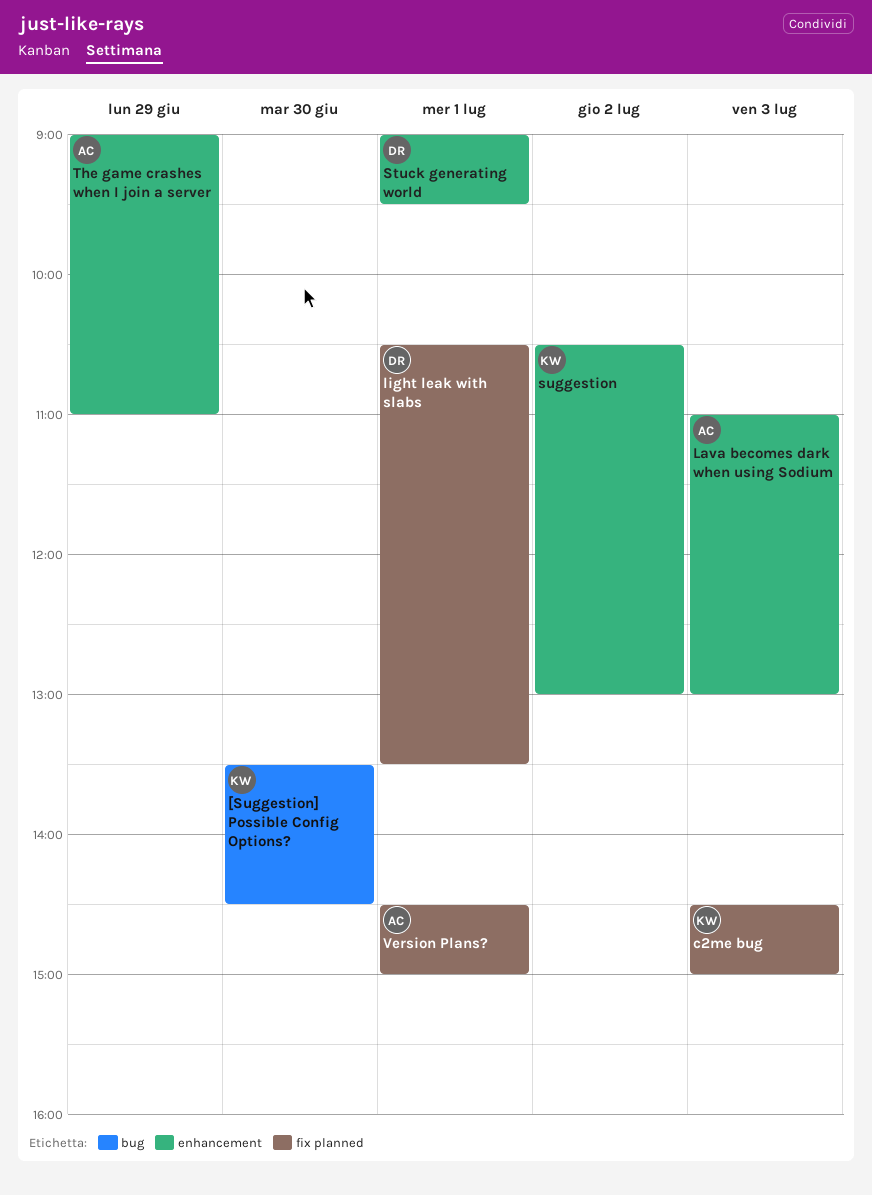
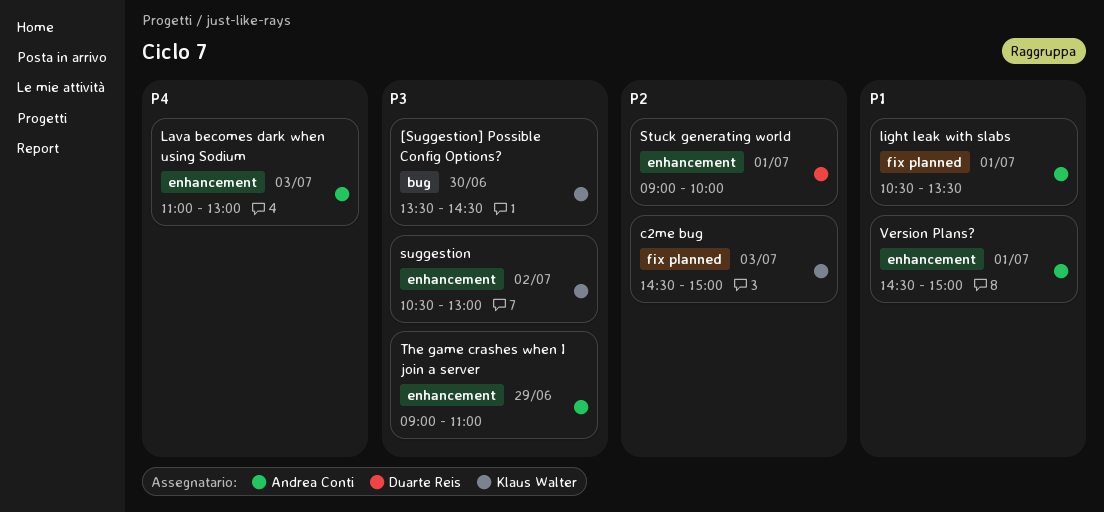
light leak with slabs, owner: Duarte Reis -> Andrea Conti
Stuck generating world, ends: 09:30 -> 10:00
Version Plans?, label: fix planned -> enhancement

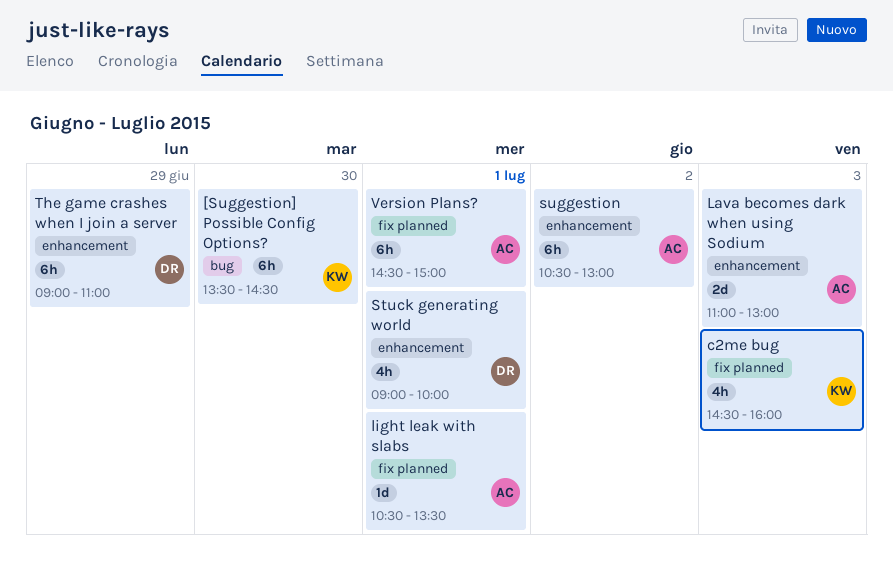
c2me bug, ends: 15:00 -> 16:00
suggestion, owner: Klaus Walter -> Andrea Conti
The game crashes when I join a server, owner: Andrea Conti -> Duarte Reis
Version Plans?, label: enhancement -> fix planned

